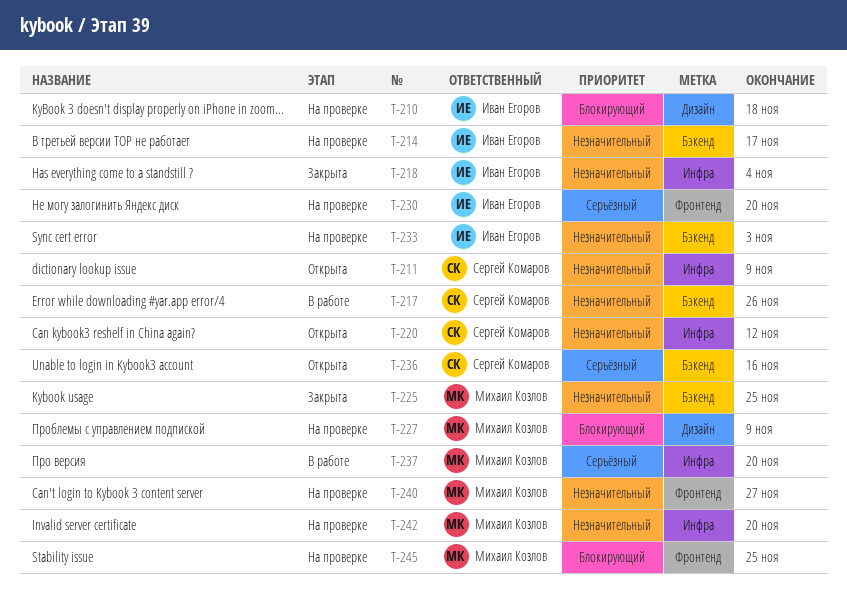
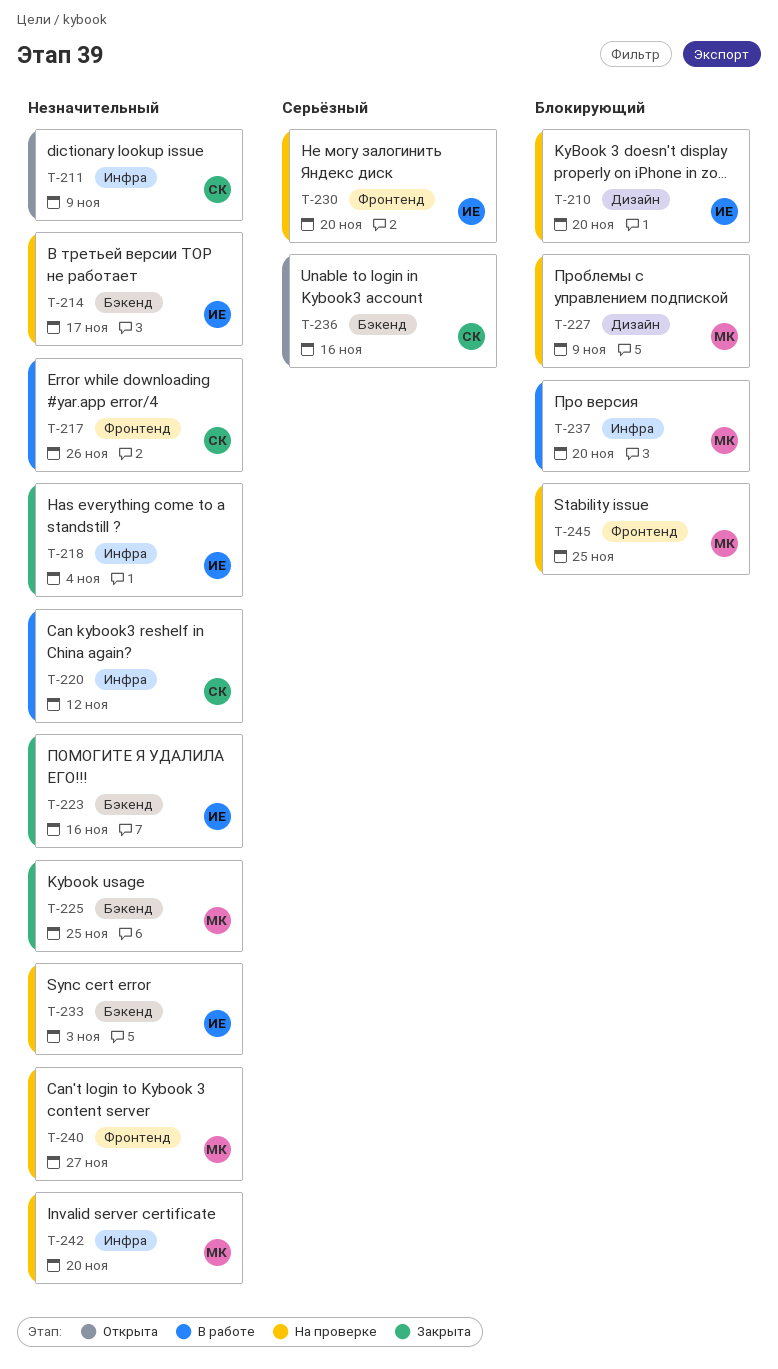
T-210, due: Nov 18 -> Nov 20
T-217, label: Бэкенд -> Фронтенд
T-220, status: Открыта -> В работе
T-223: none -> present
T-237, priority: Серьёзный -> Блокирующий

